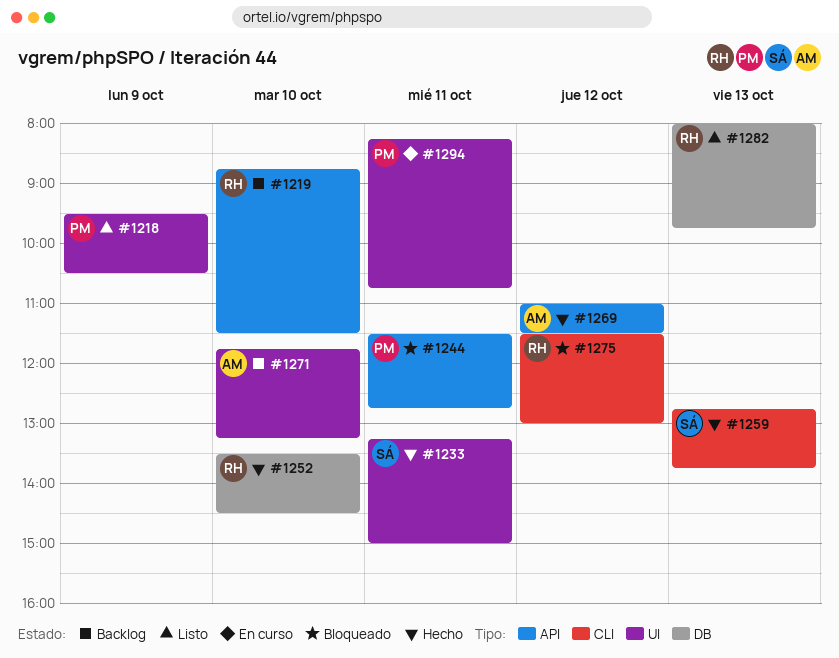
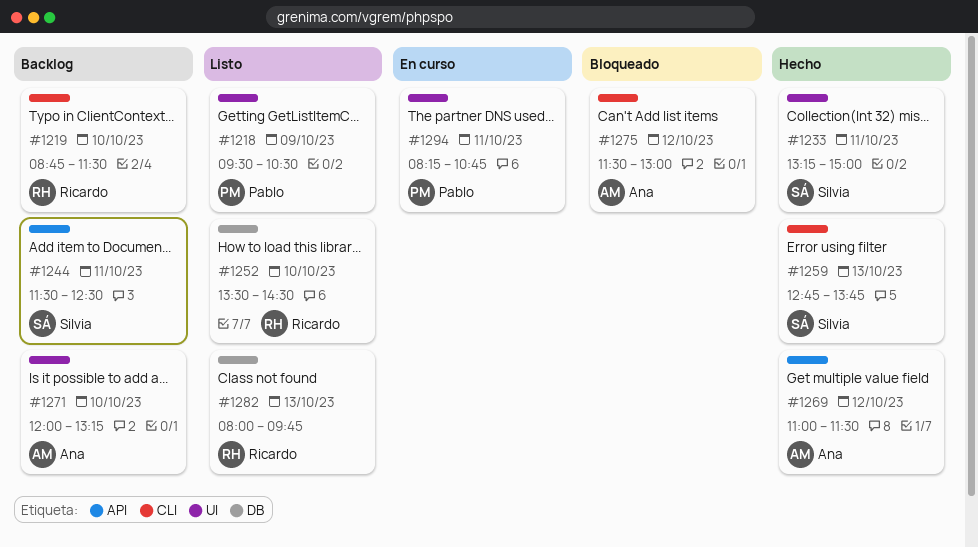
#1219, label: API -> CLI
#1244, status: Bloqueado -> Backlog
#1244, owner: Pablo -> Silvia
#1244, ends: 12:45 -> 12:30
#1252, status: Hecho -> Listo
#1271, begins: 11:45 -> 12:00
#1275, owner: Ricardo -> Ana

